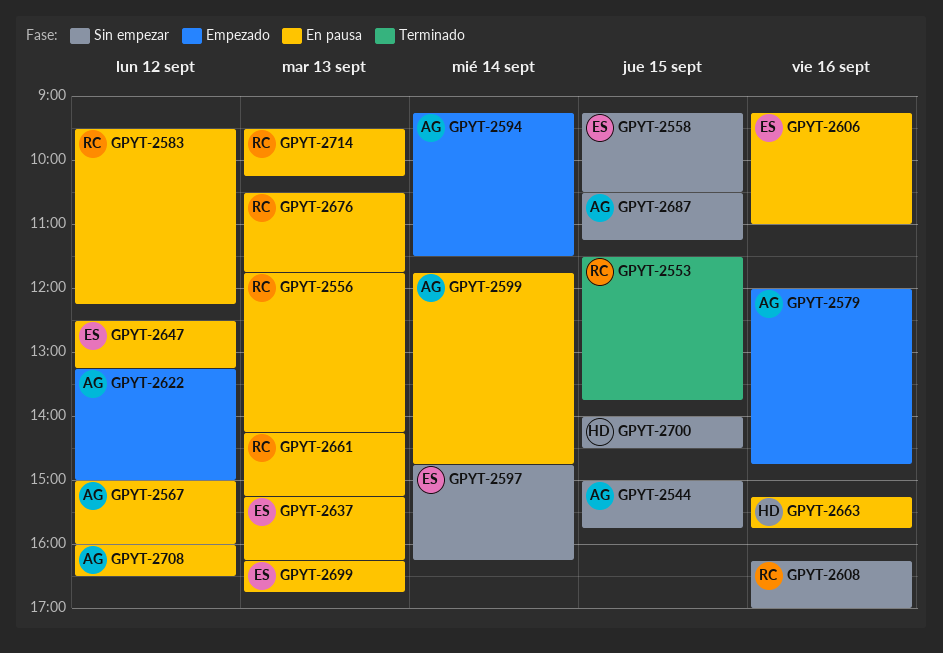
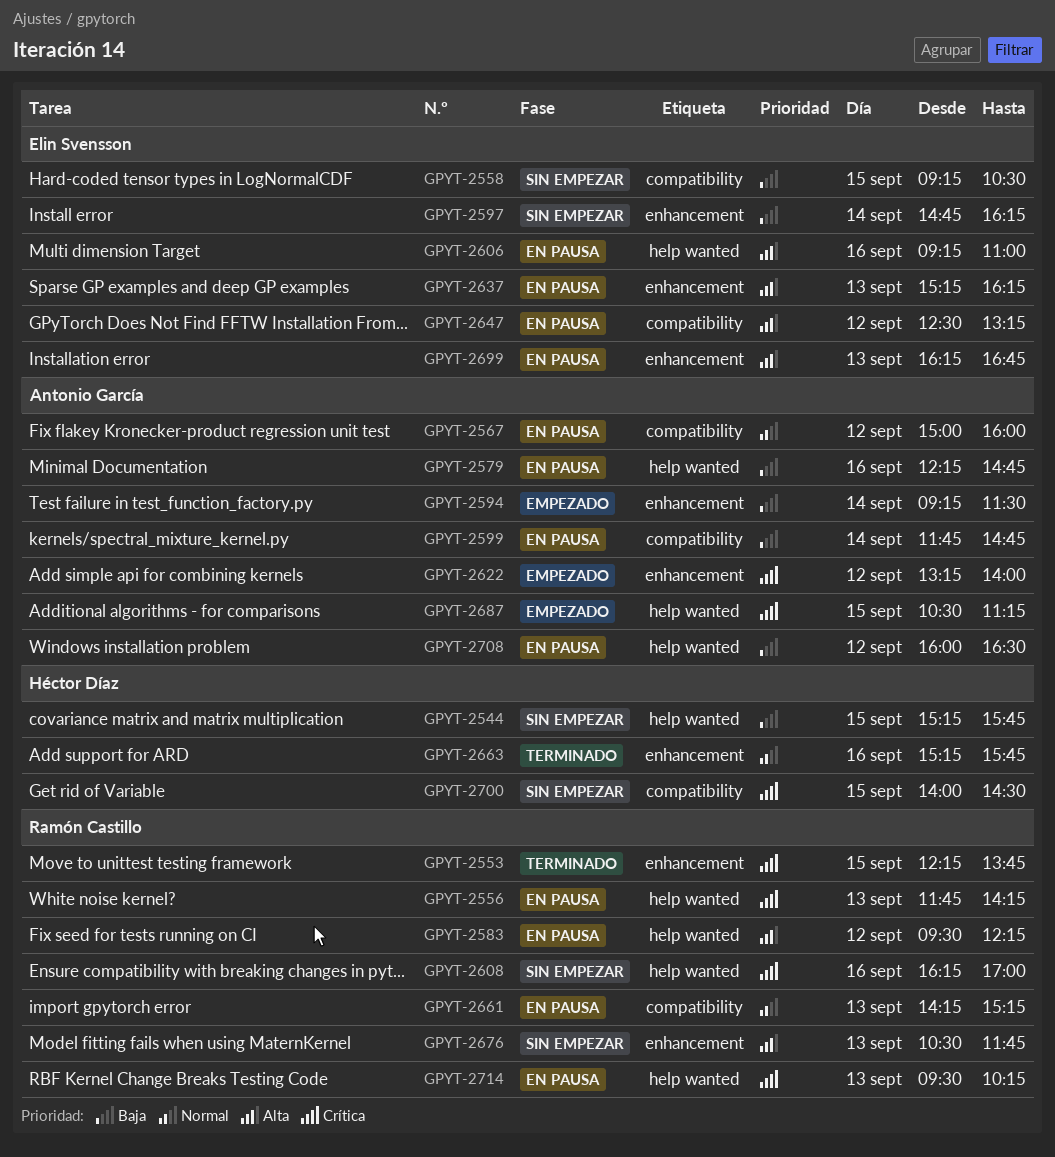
GPYT-2544, owner: Antonio García -> Héctor Díaz
GPYT-2544, begins: 15:00 -> 15:15
GPYT-2553, begins: 11:30 -> 12:15
GPYT-2579, status: Empezado -> En pausa
GPYT-2579, begins: 12:00 -> 12:15
GPYT-2622, ends: 15:00 -> 14:00
GPYT-2663, status: En pausa -> Terminado
GPYT-2676, status: En pausa -> Sin empezar
GPYT-2687, status: Sin empezar -> Empezado

